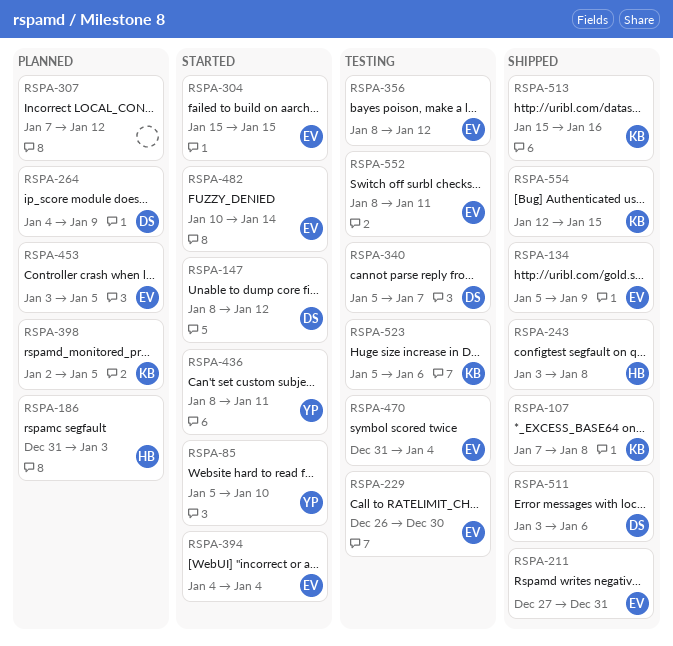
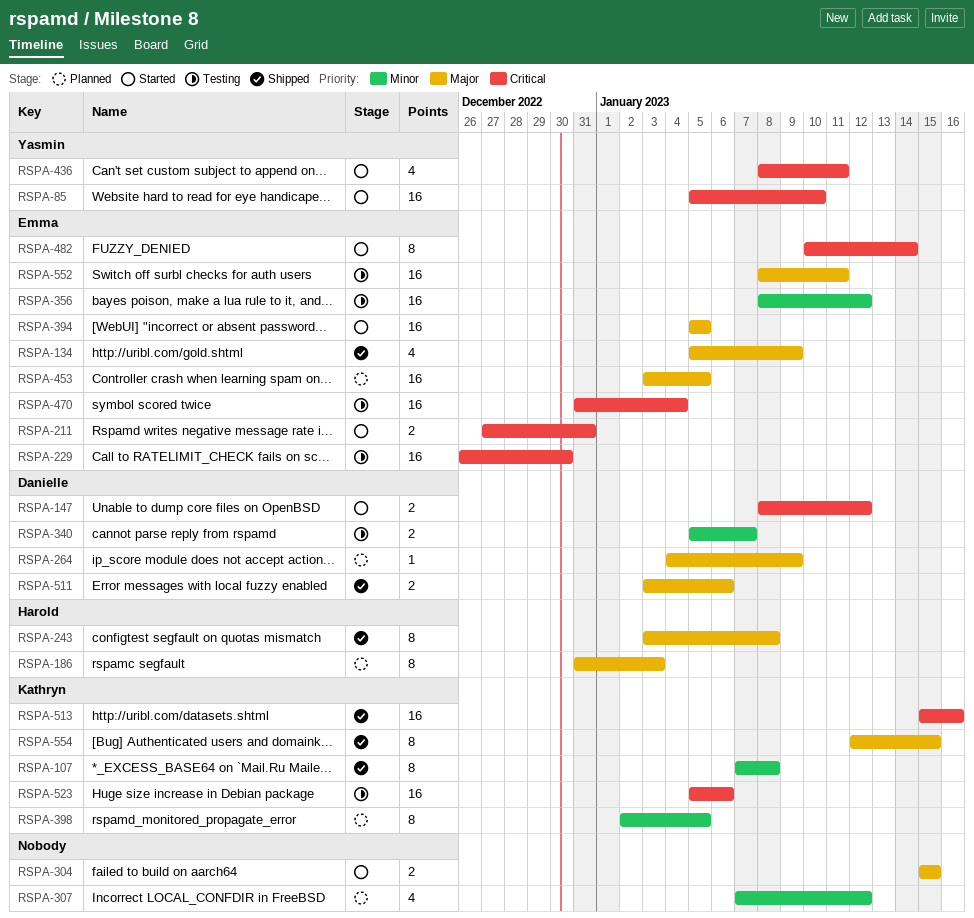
RSPA-211, status: Shipped -> Started
RSPA-304, owner: Emma -> none
RSPA-394, start: Jan 4 -> Jan 5
RSPA-394, due: Jan 4 -> Jan 5

